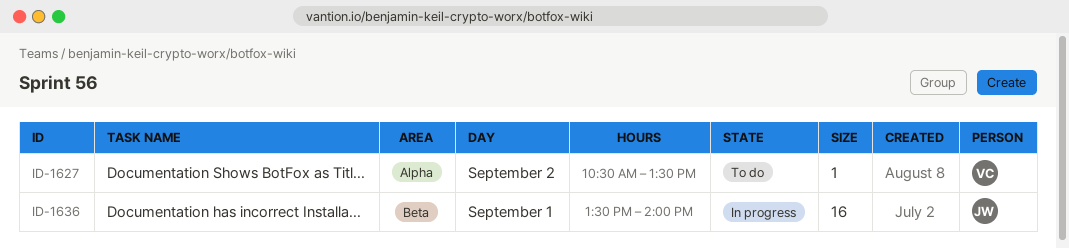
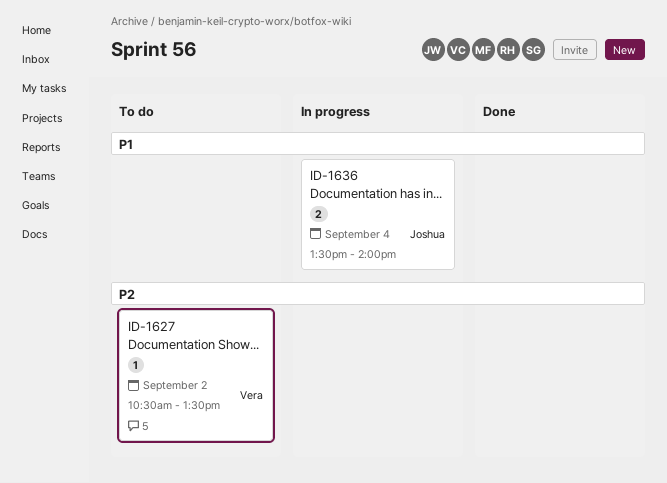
ID-1636, estimate: 16 -> 2
ID-1636, day: Sep 1 -> Sep 4

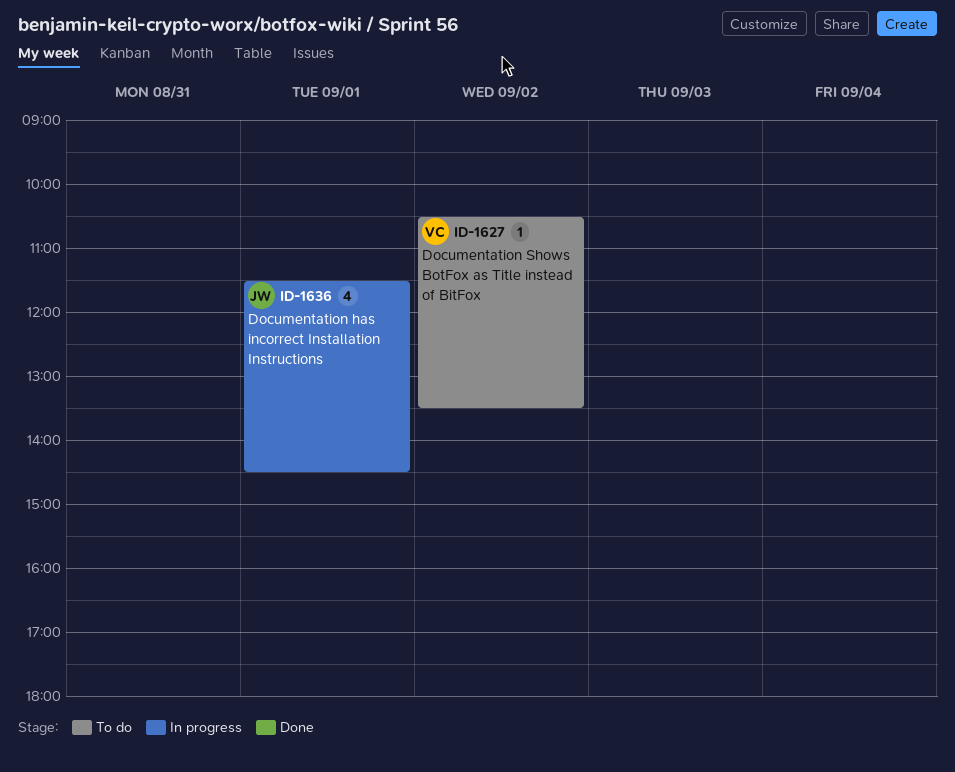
ID-1636, estimate: 2 -> 4
ID-1636, day: Sep 4 -> Sep 1
ID-1636, begins: 13:30 -> 11:30
ID-1636, ends: 14:00 -> 14:30

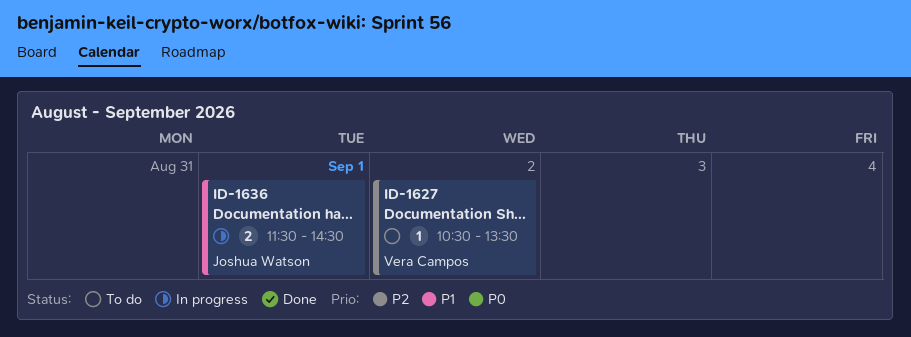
ID-1636, estimate: 4 -> 2

